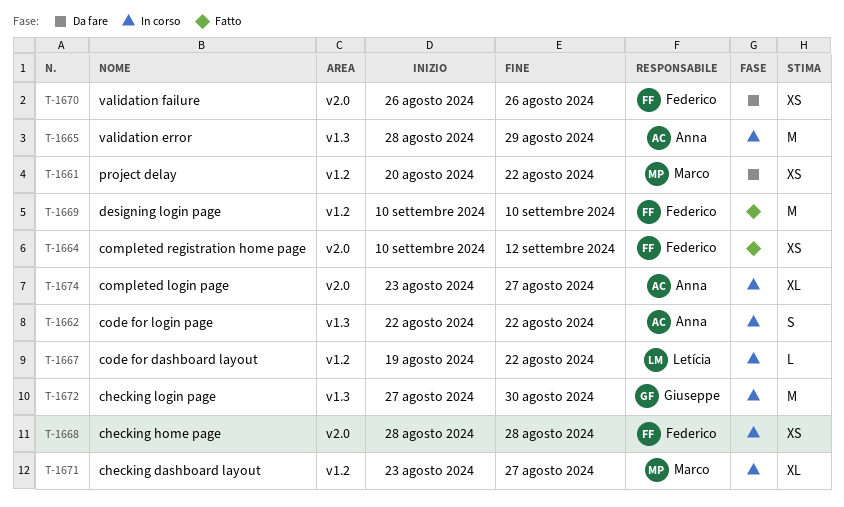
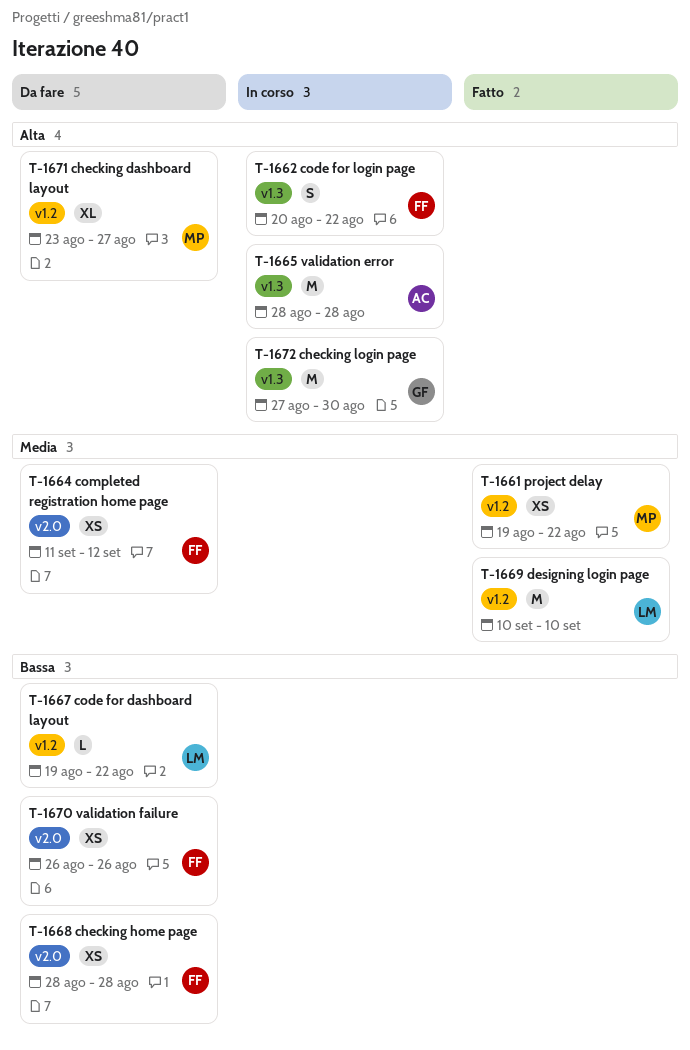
T-1661, status: Da fare -> Fatto
T-1661, start: Aug 20 -> Aug 19
T-1662, owner: Anna -> Federico
T-1662, start: Aug 22 -> Aug 20
T-1664, status: Fatto -> Da fare
T-1664, start: Sep 10 -> Sep 11
T-1665, due: Aug 29 -> Aug 28
T-1667, status: In corso -> Da fare
T-1668, status: In corso -> Da fare
T-1669, owner: Federico -> Letícia
T-1671, status: In corso -> Da fare
T-1674: present -> none

